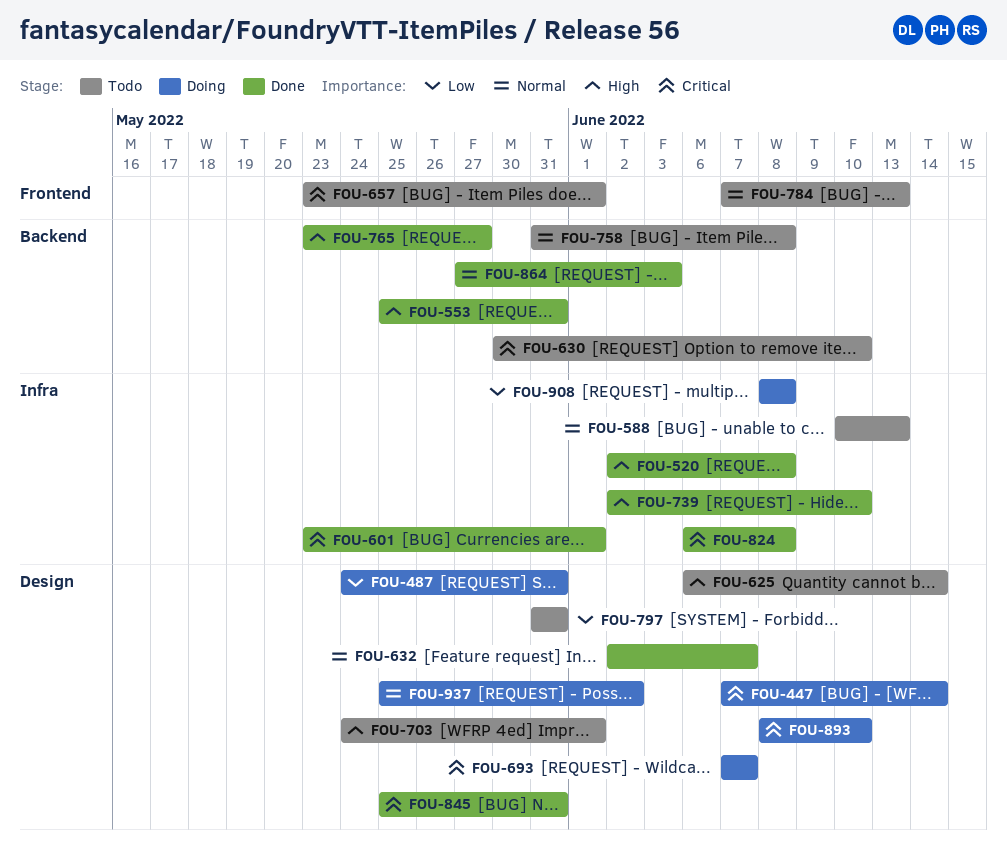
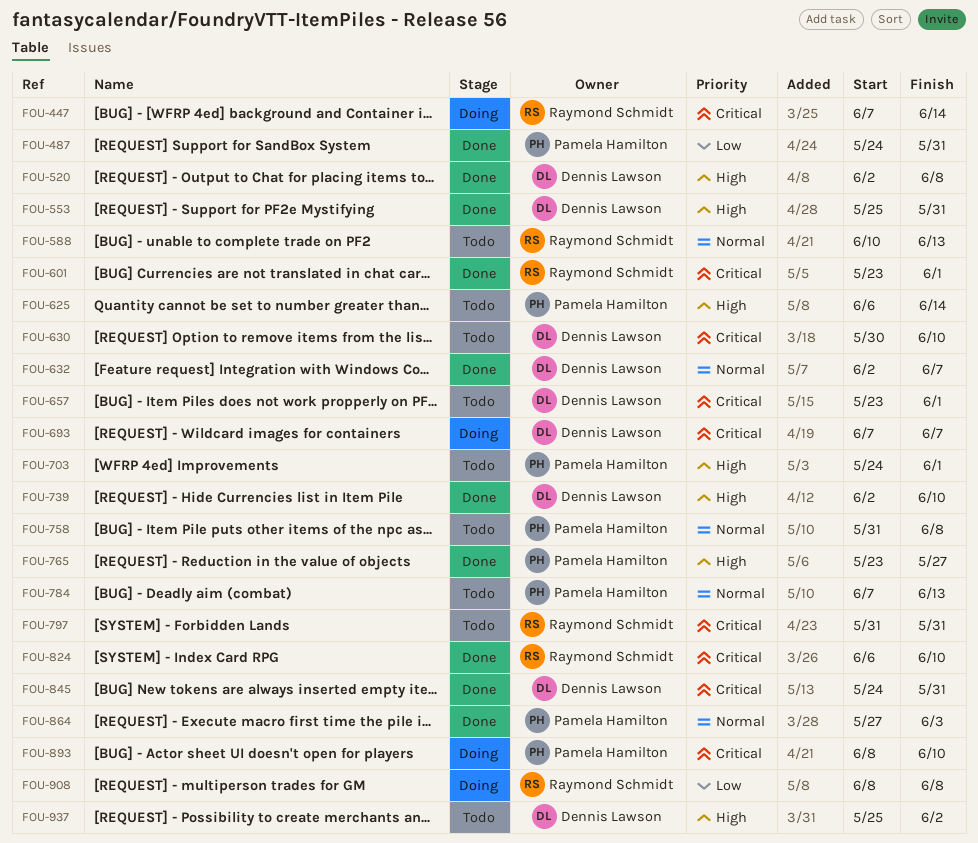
FOU-487, status: Doing -> Done
FOU-797, priority: Low -> Critical
FOU-824, due: Jun 8 -> Jun 10
FOU-845, start: May 25 -> May 24
FOU-937, status: Doing -> Todo
FOU-937, priority: Normal -> High

